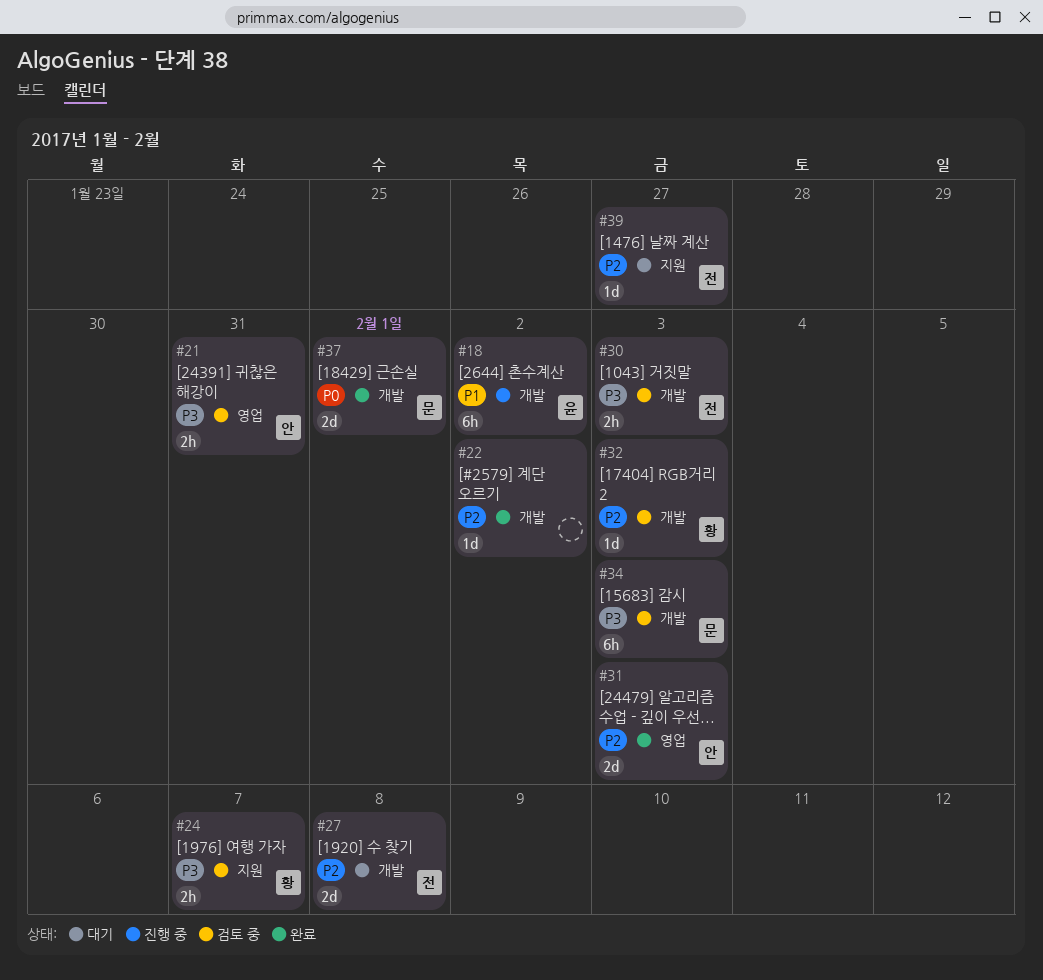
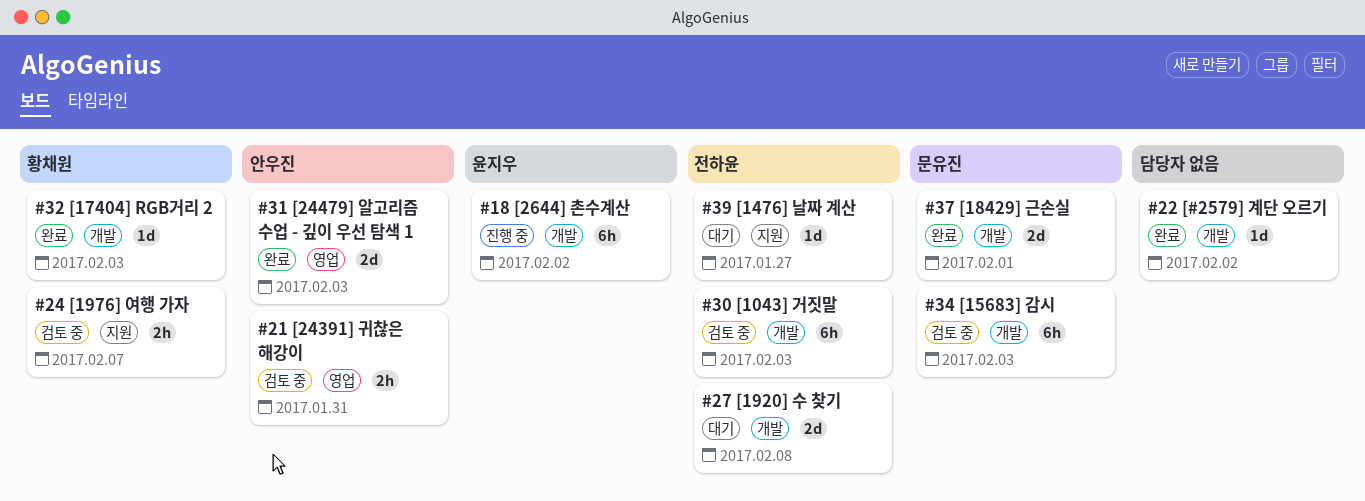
#30, estimate: 2h -> 6h
#32, status: 검토 중 -> 완료

